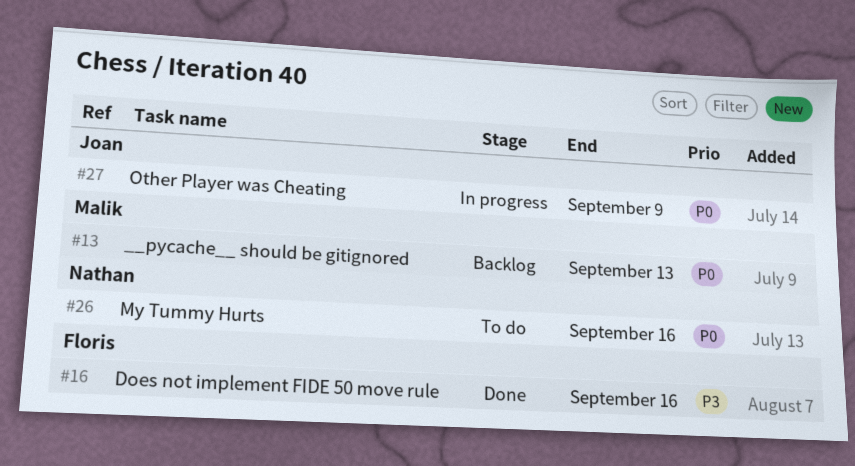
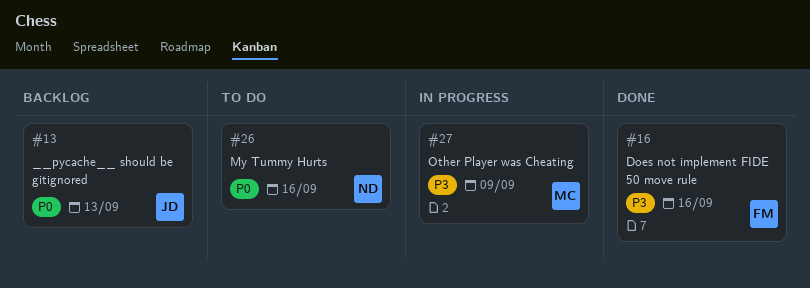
#13, owner: Malik -> Joan
#27, owner: Joan -> Malik
#27, priority: P0 -> P3

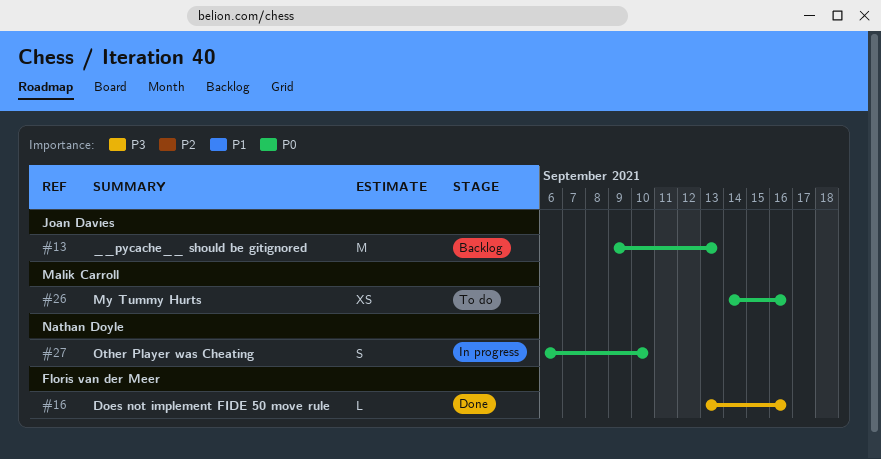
#26, owner: Nathan Doyle -> Malik Carroll
#27, owner: Malik Carroll -> Nathan Doyle
#27, priority: P3 -> P0
#27, due: Sep 9 -> Sep 10

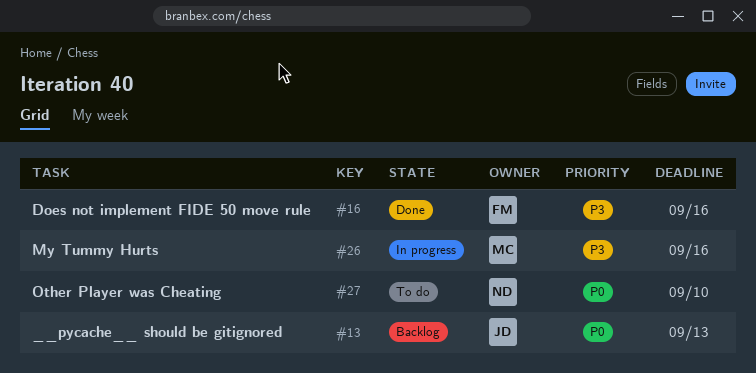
#26, status: To do -> In progress
#26, priority: P0 -> P3
#27, status: In progress -> To do

